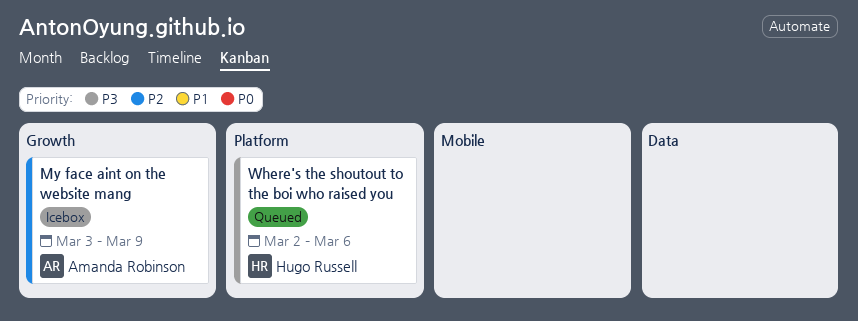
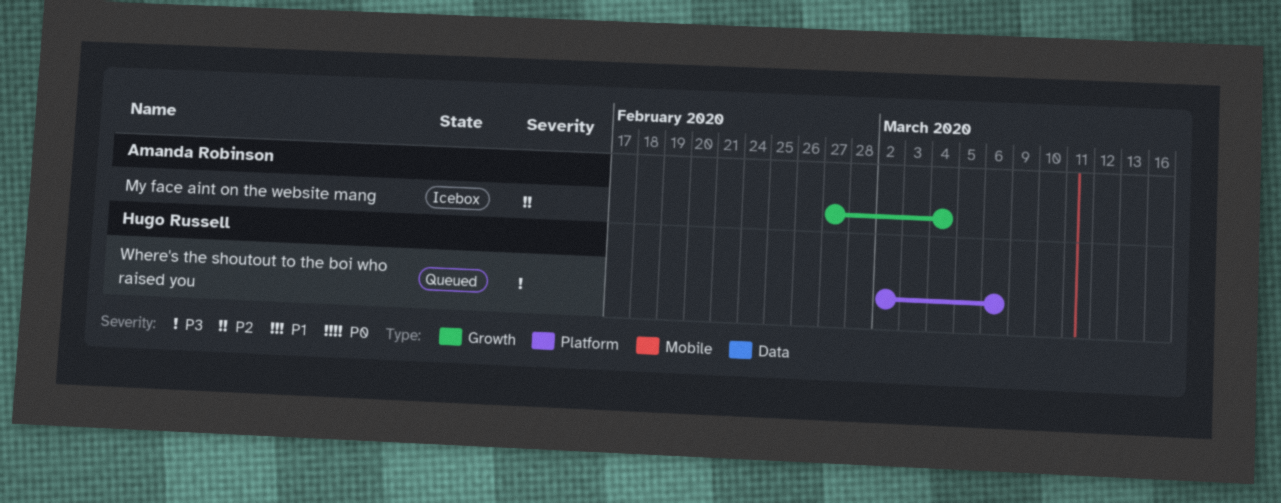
My face aint on the website mang, start: Mar 3 -> Feb 27
My face aint on the website mang, due: Mar 9 -> Mar 4

